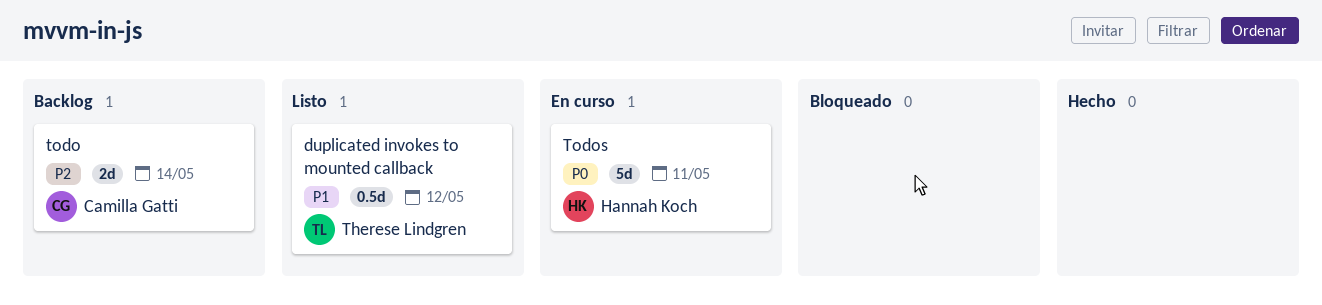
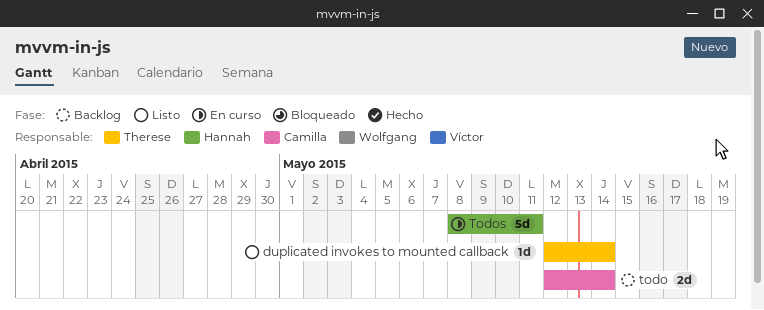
duplicated invokes to mounted callback, estimate: 0.5d -> 1d
duplicated invokes to mounted callback, due: May 12 -> May 14

